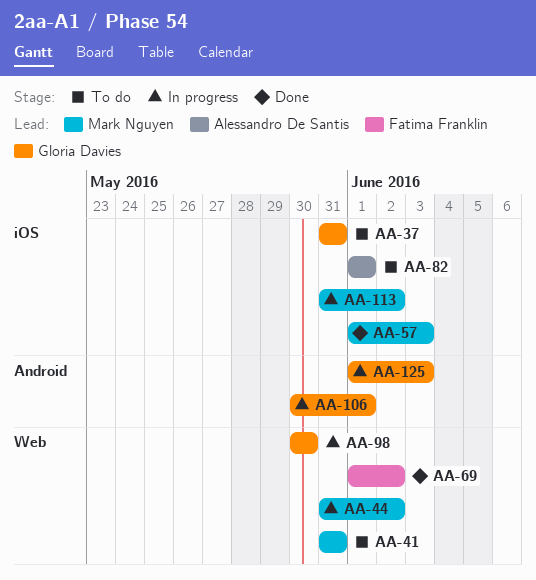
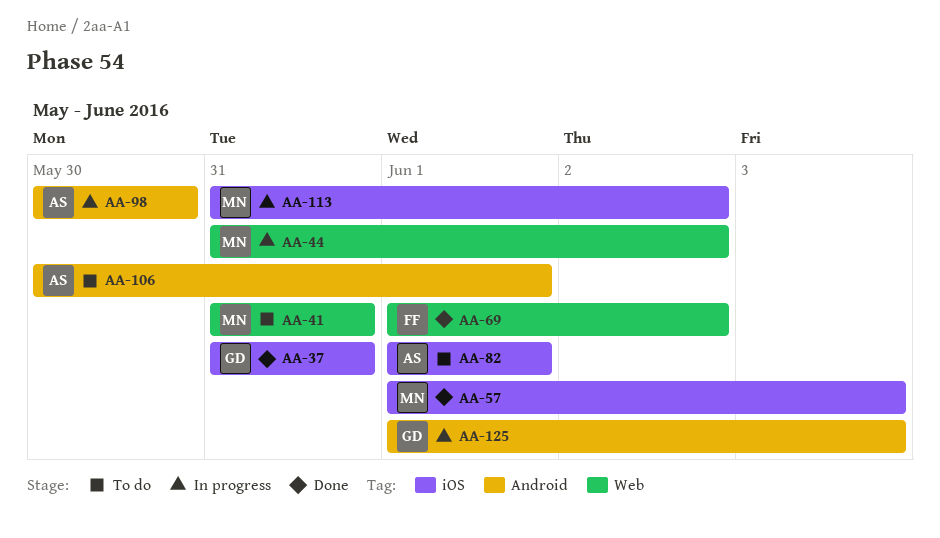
AA-37, status: To do -> Done
AA-98, owner: Gloria Davies -> Alessandro De Santis
AA-98, label: Web -> Android
AA-106, status: In progress -> To do
AA-106, owner: Gloria Davies -> Alessandro De Santis

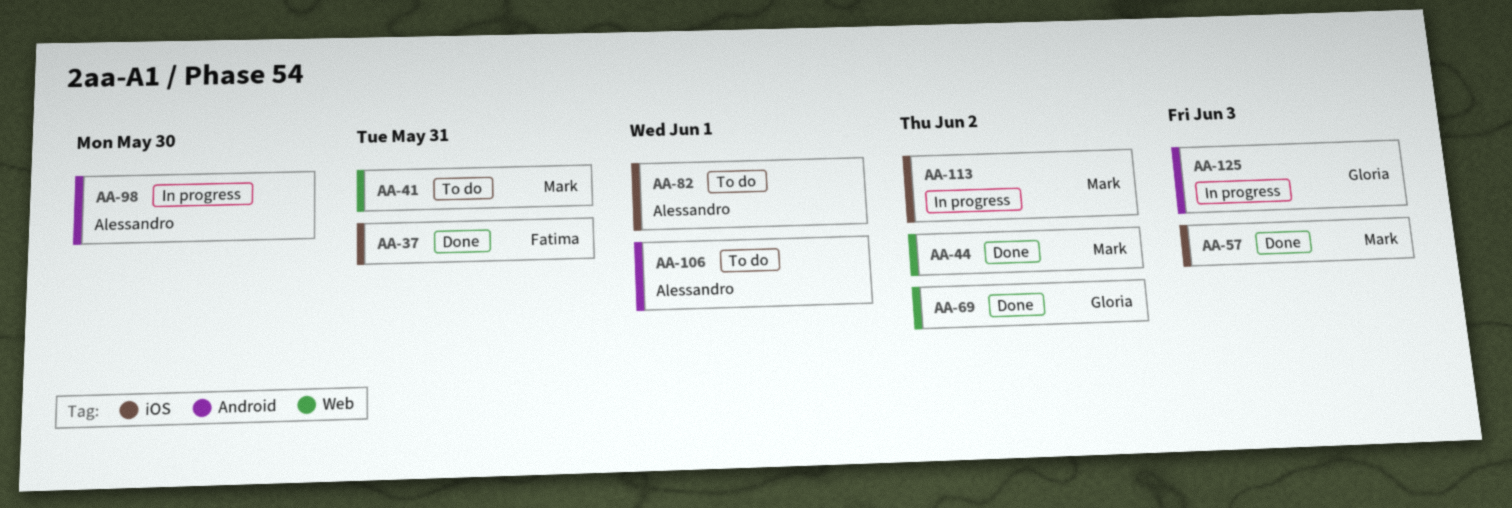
AA-37, owner: Gloria -> Fatima
AA-44, status: In progress -> Done
AA-69, owner: Fatima -> Gloria

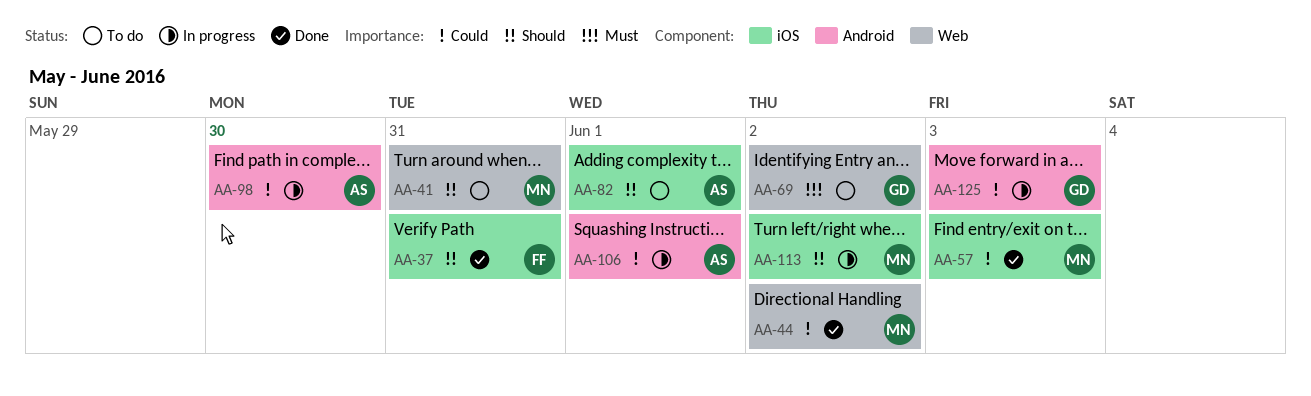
AA-69, status: Done -> To do
AA-106, status: To do -> In progress

